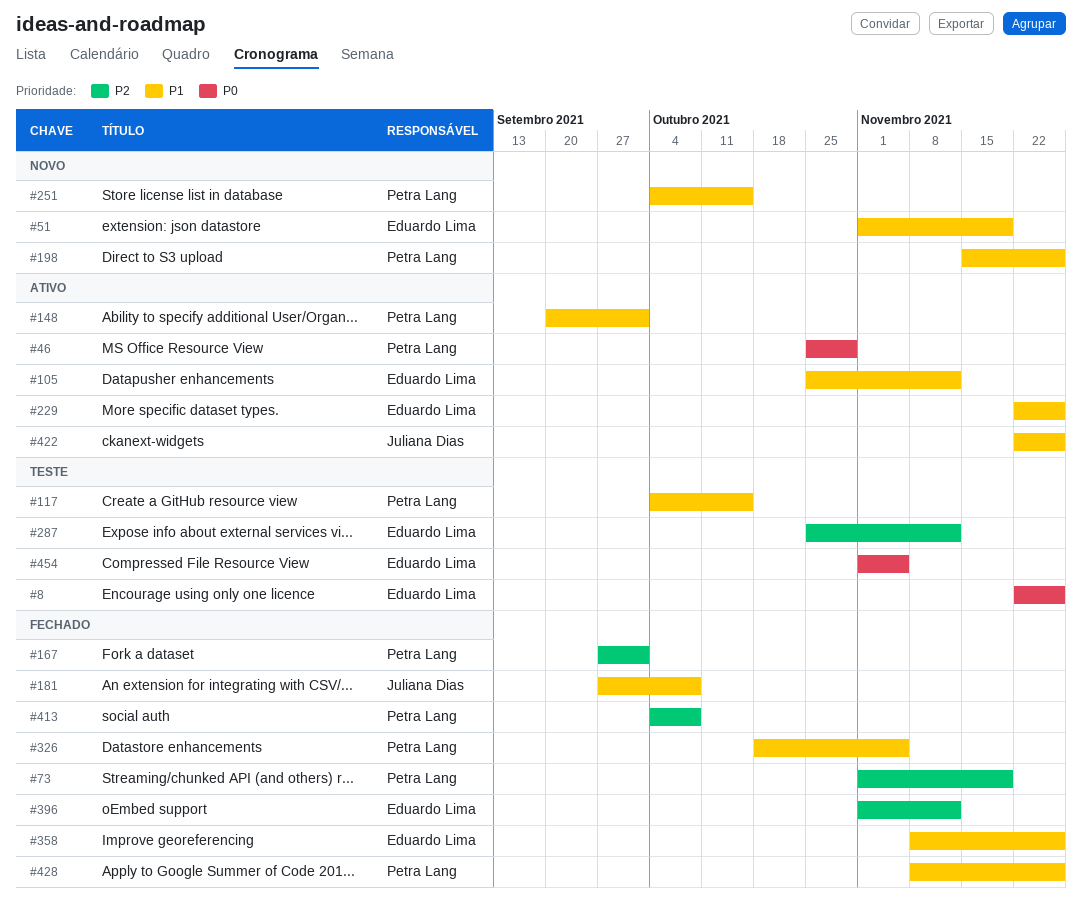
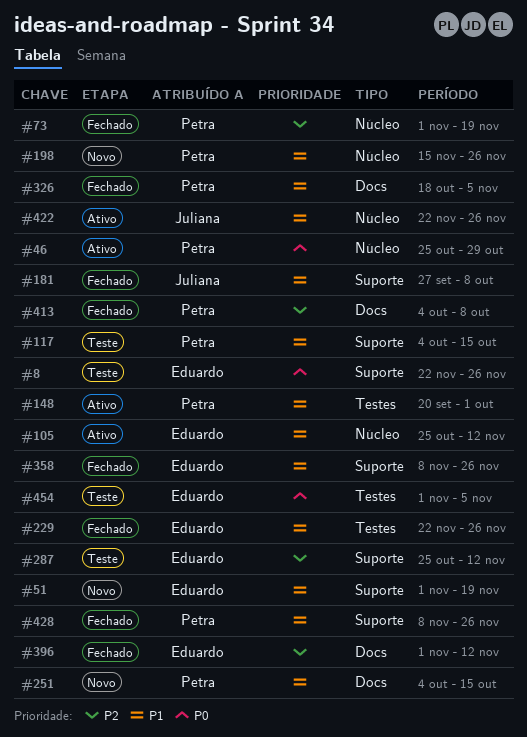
#167: present -> none
#229, status: Ativo -> Fechado

